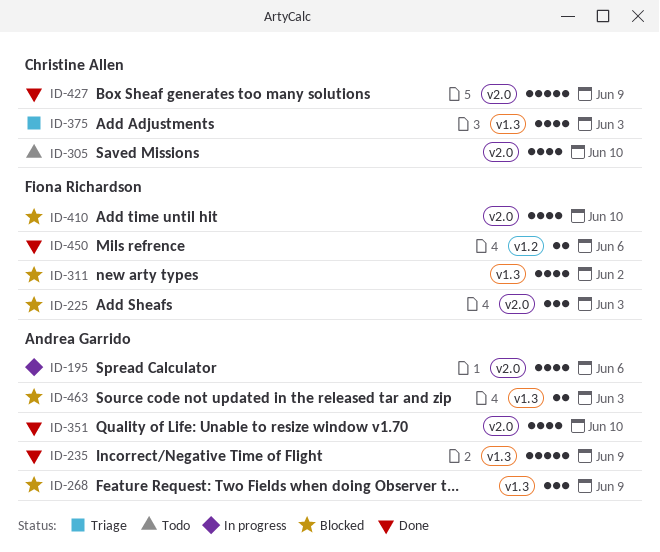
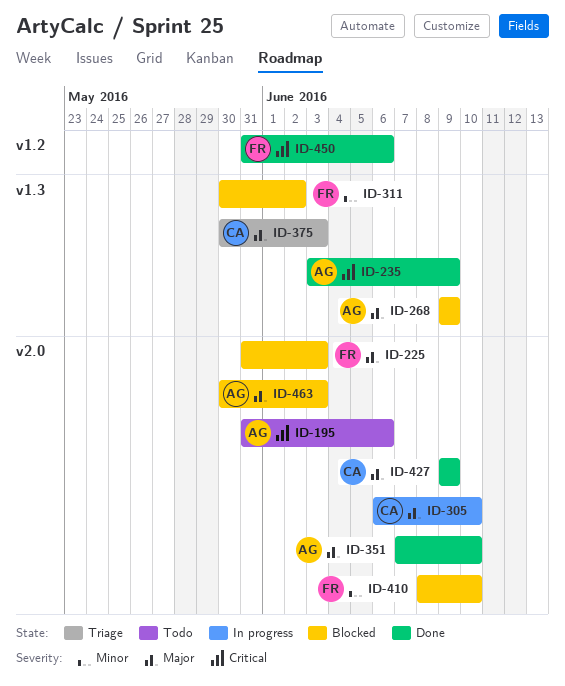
ID-195, status: In progress -> Todo
ID-305, status: Todo -> In progress
ID-463, label: v1.3 -> v2.0

